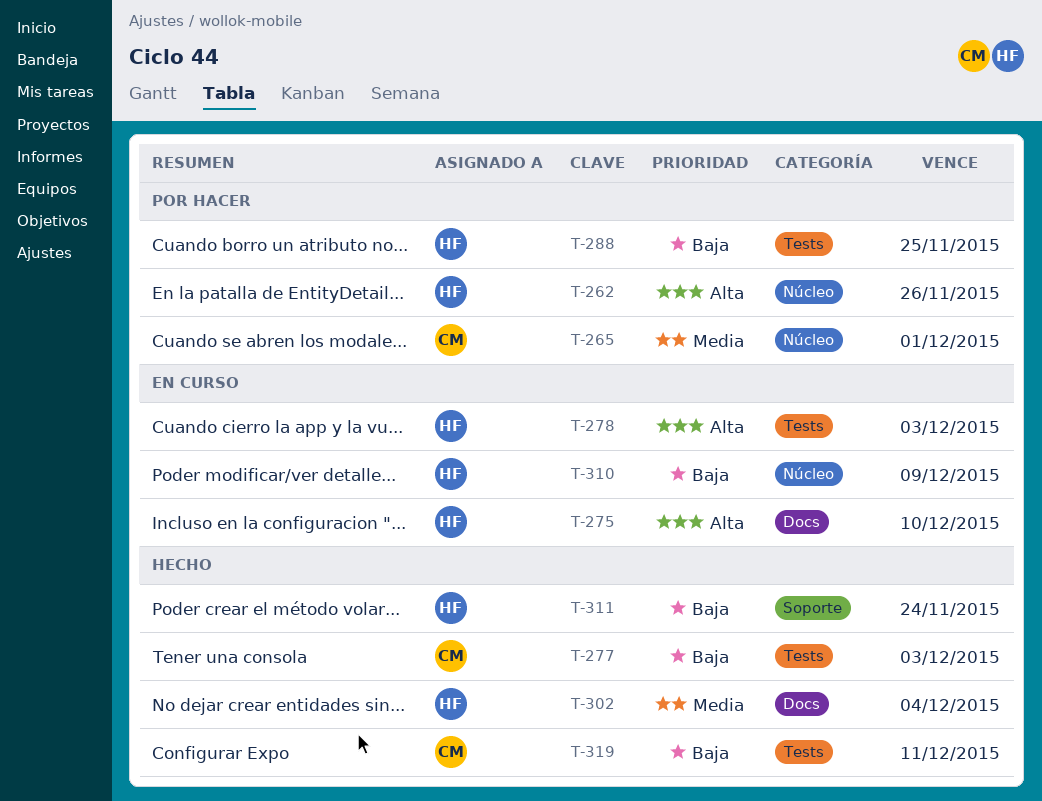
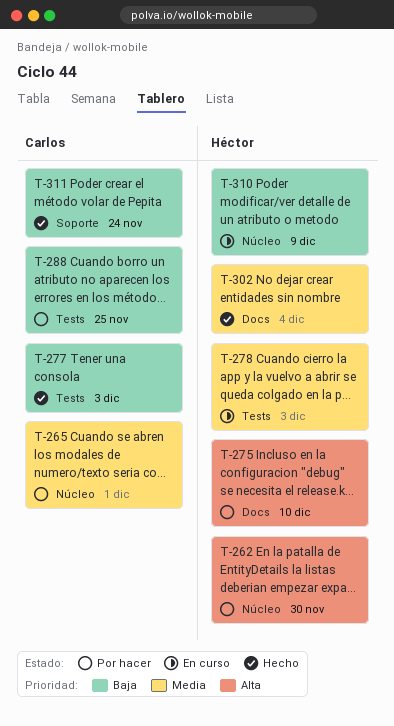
T-262, due: Nov 26 -> Nov 30
T-275, status: En curso -> Por hacer
T-278, priority: Alta -> Media
T-288, owner: Héctor -> Carlos
T-311, owner: Héctor -> Carlos
T-319: present -> none

